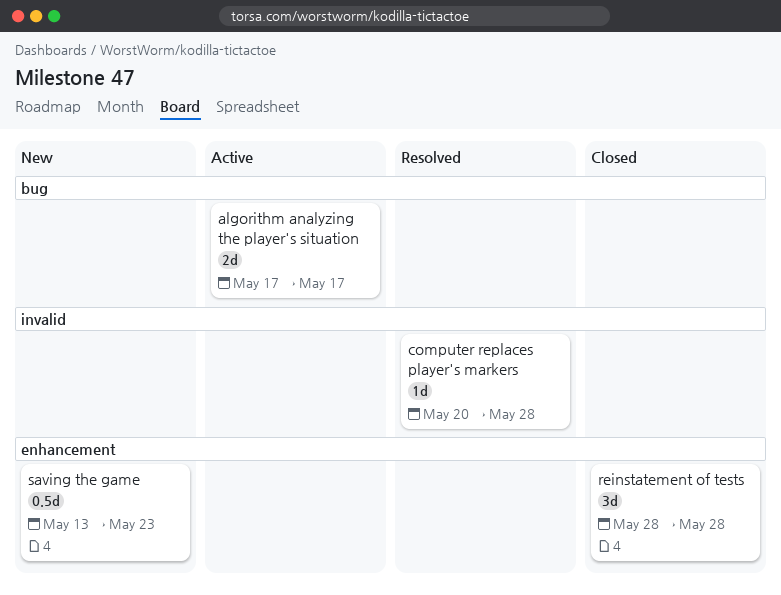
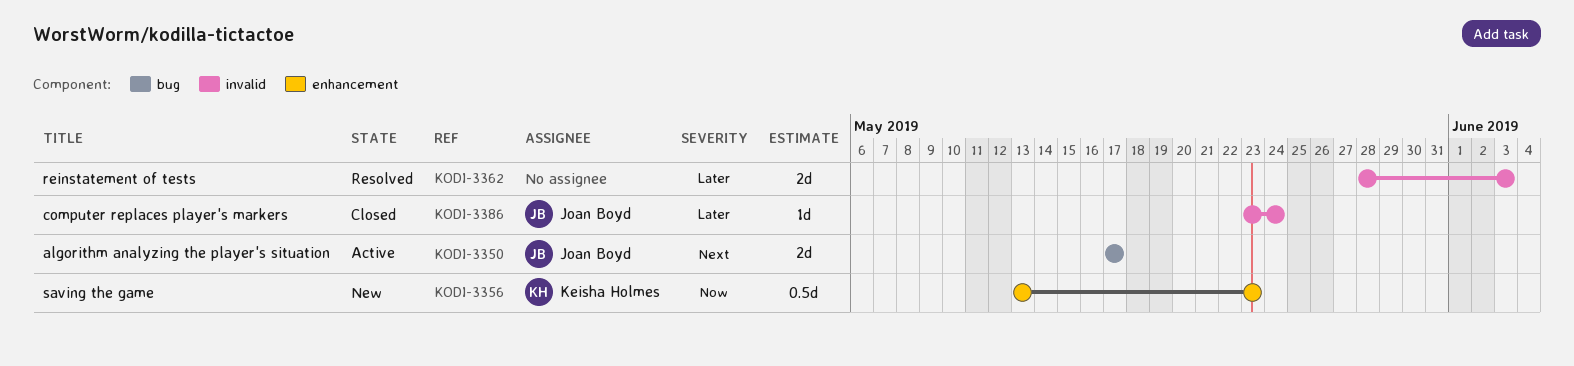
computer replaces player's markers, status: Resolved -> Closed
computer replaces player's markers, start: May 20 -> May 23
computer replaces player's markers, due: May 28 -> May 24
reinstatement of tests, status: Closed -> Resolved
reinstatement of tests, label: enhancement -> invalid
reinstatement of tests, estimate: 3d -> 2d
reinstatement of tests, due: May 28 -> Jun 3

